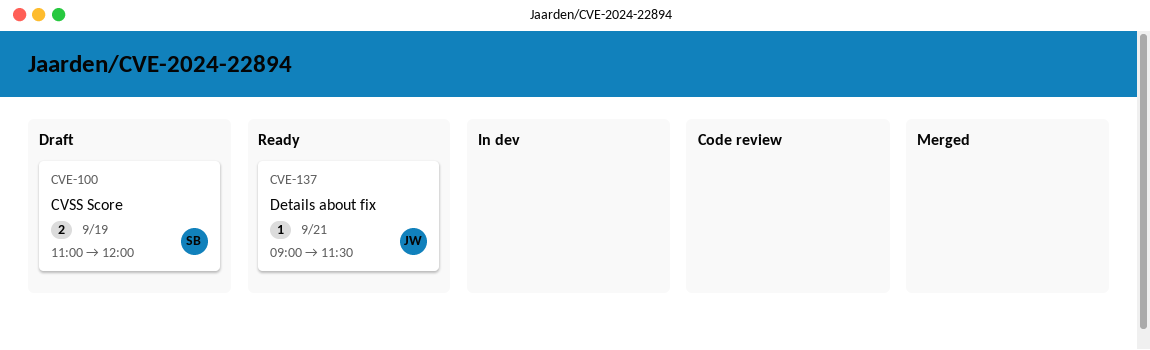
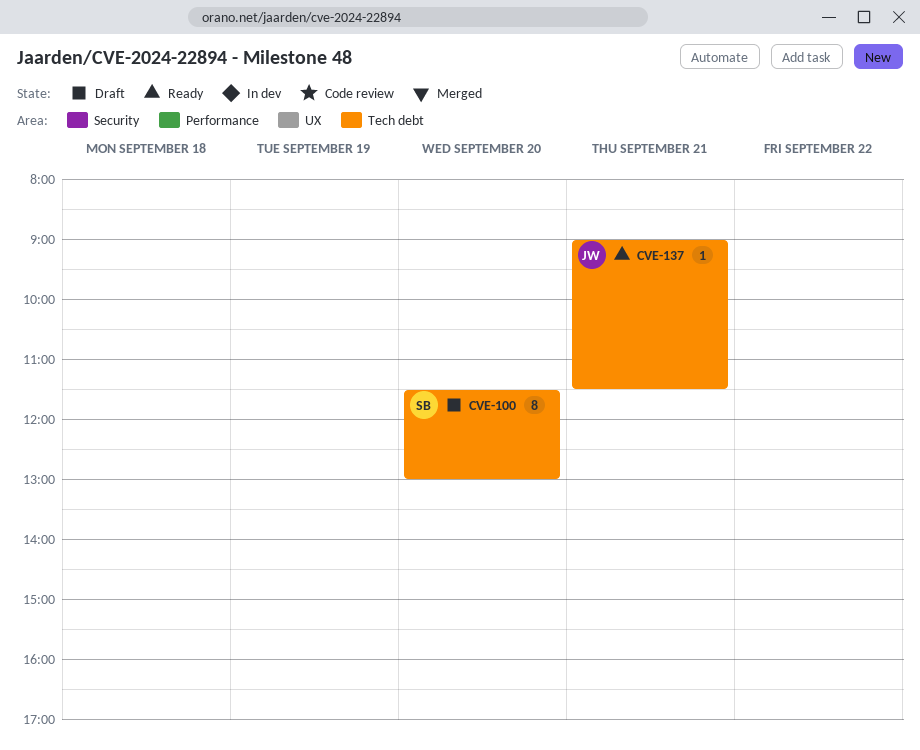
CVE-100, estimate: 2 -> 8
CVE-100, day: Sep 19 -> Sep 20
CVE-100, begins: 11:00 -> 11:30
CVE-100, ends: 12:00 -> 13:00

